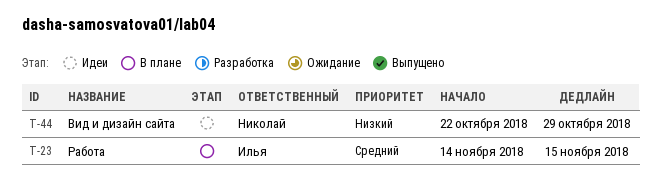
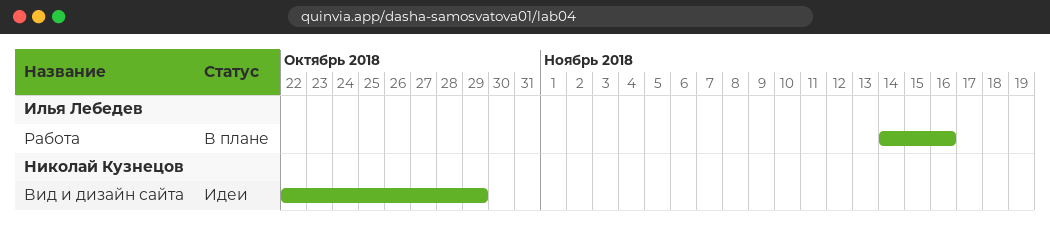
Работа, due: Nov 15 -> Nov 16

